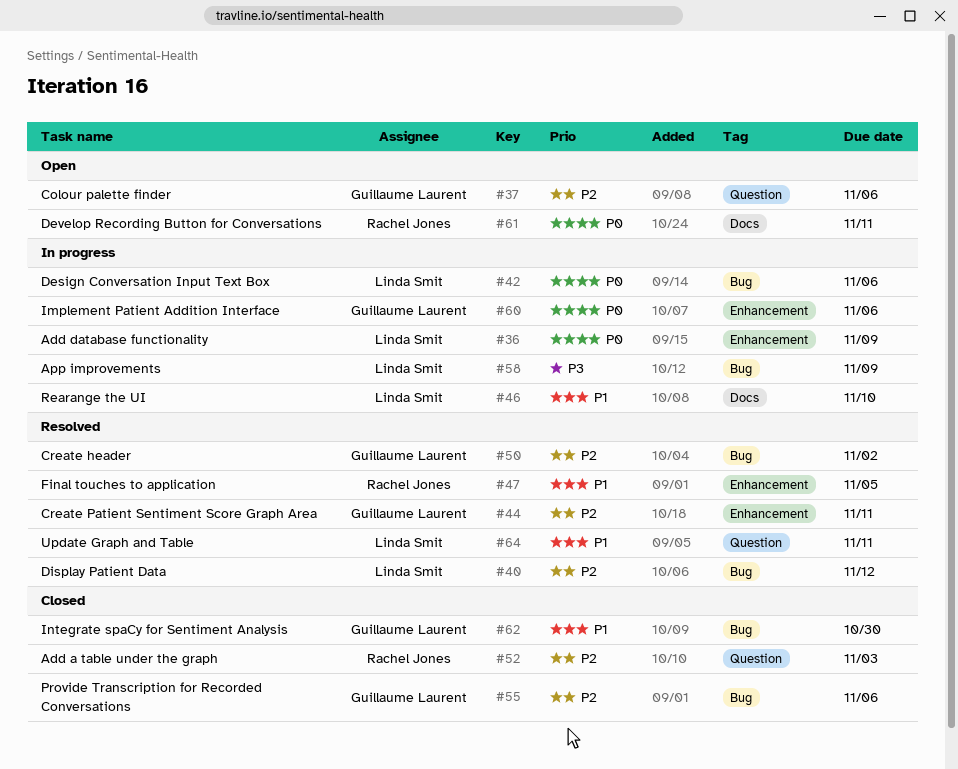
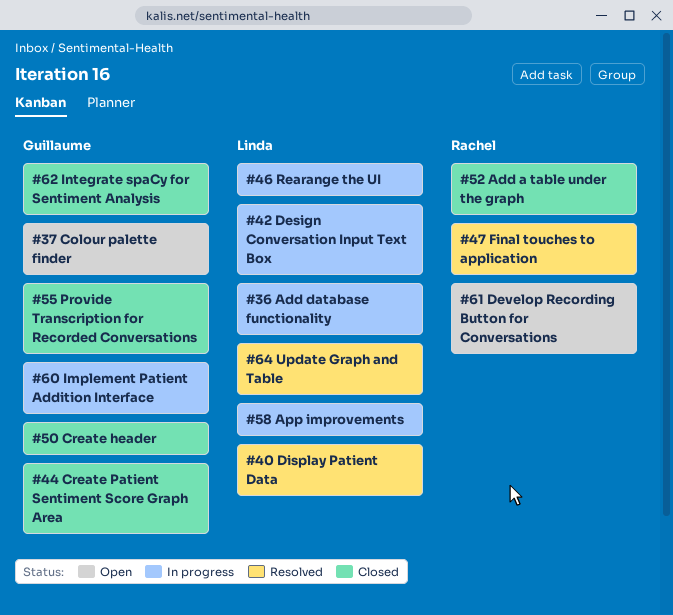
#44, status: Resolved -> Closed
#50, status: Resolved -> Closed

